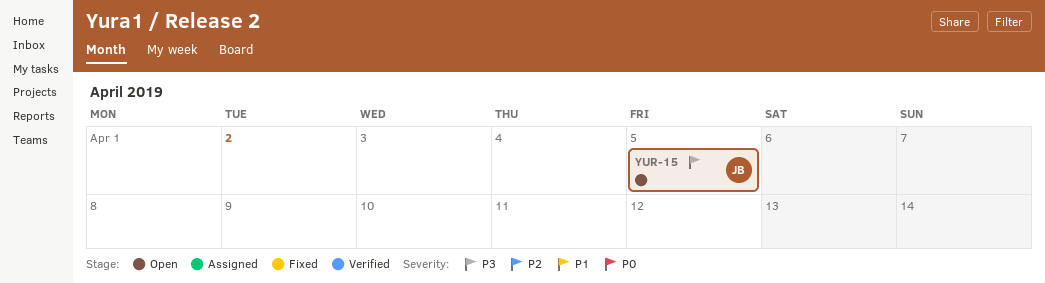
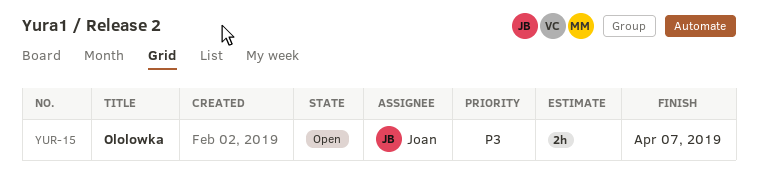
YUR-15, due: Apr 5 -> Apr 7

